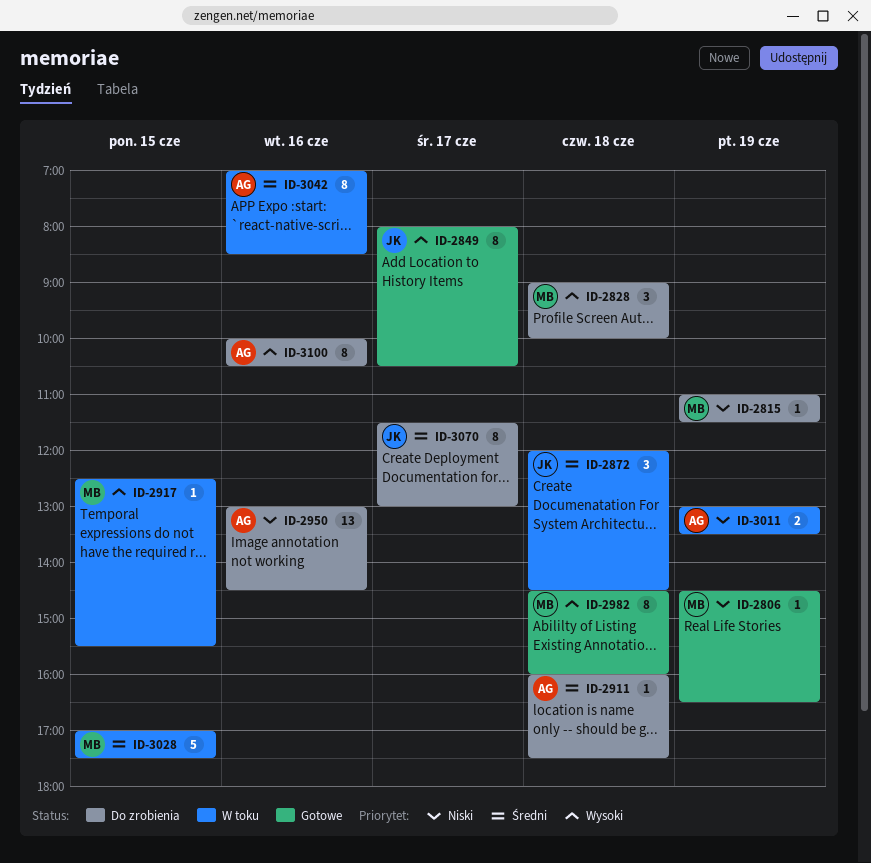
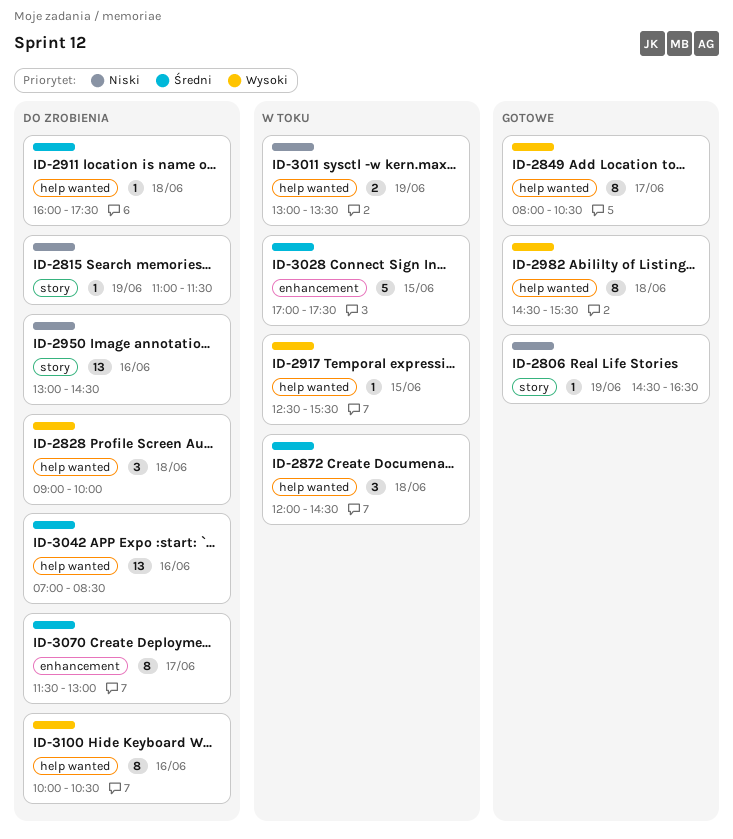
ID-2982, ends: 16:00 -> 15:30
ID-3042, status: W toku -> Do zrobienia
ID-3042, estimate: 8 -> 13

